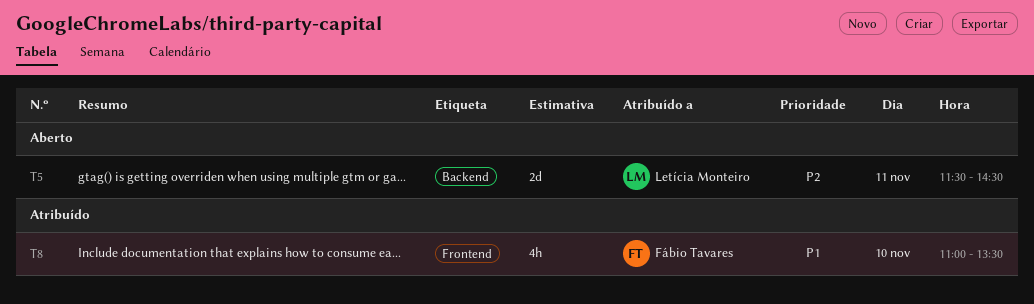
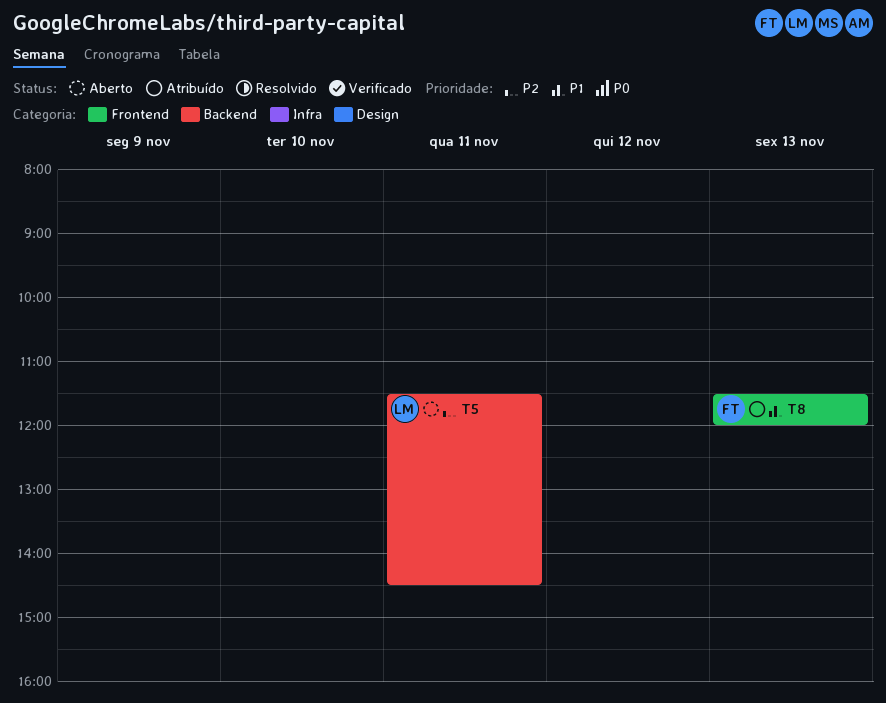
T8, day: Nov 10 -> Nov 13
T8, begins: 11:00 -> 11:30
T8, ends: 13:30 -> 12:00

